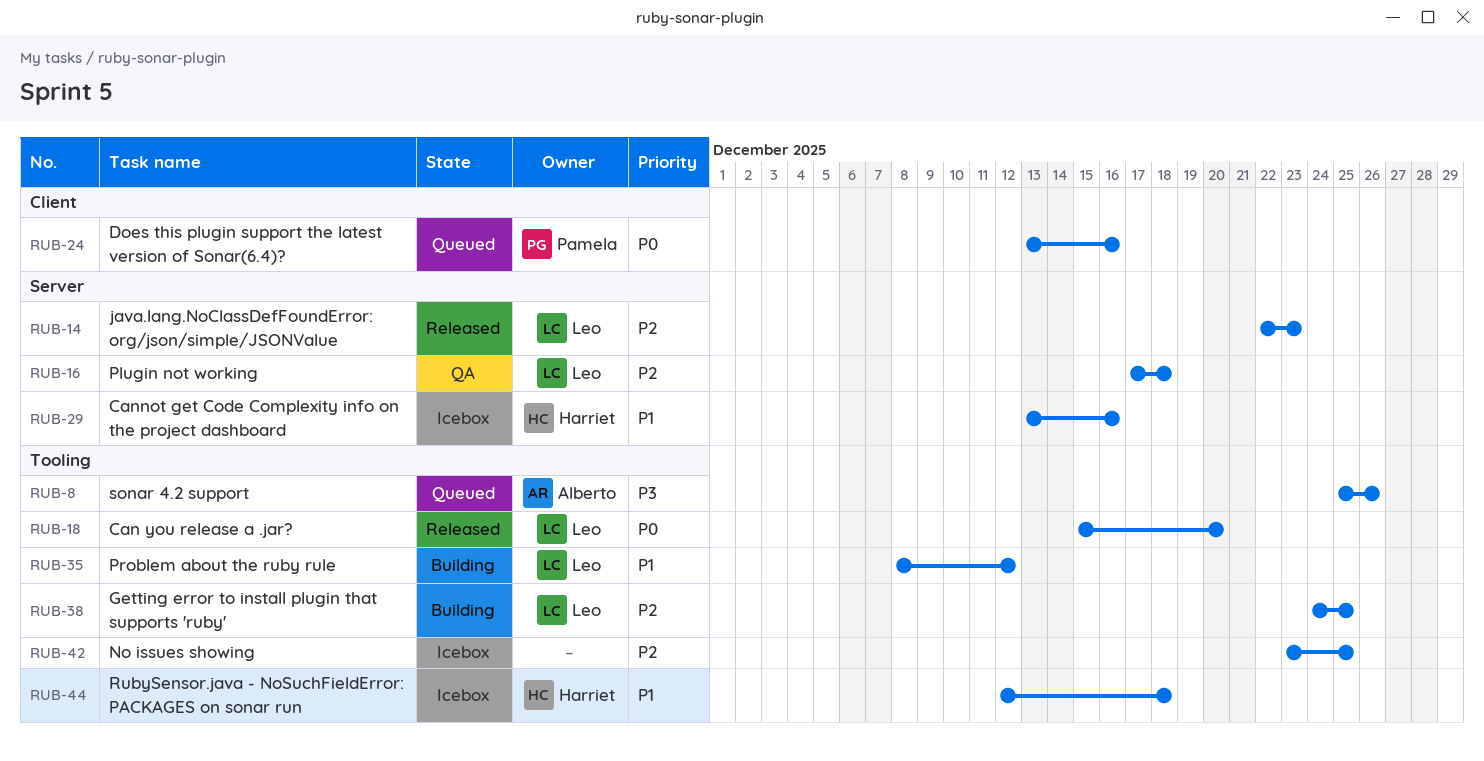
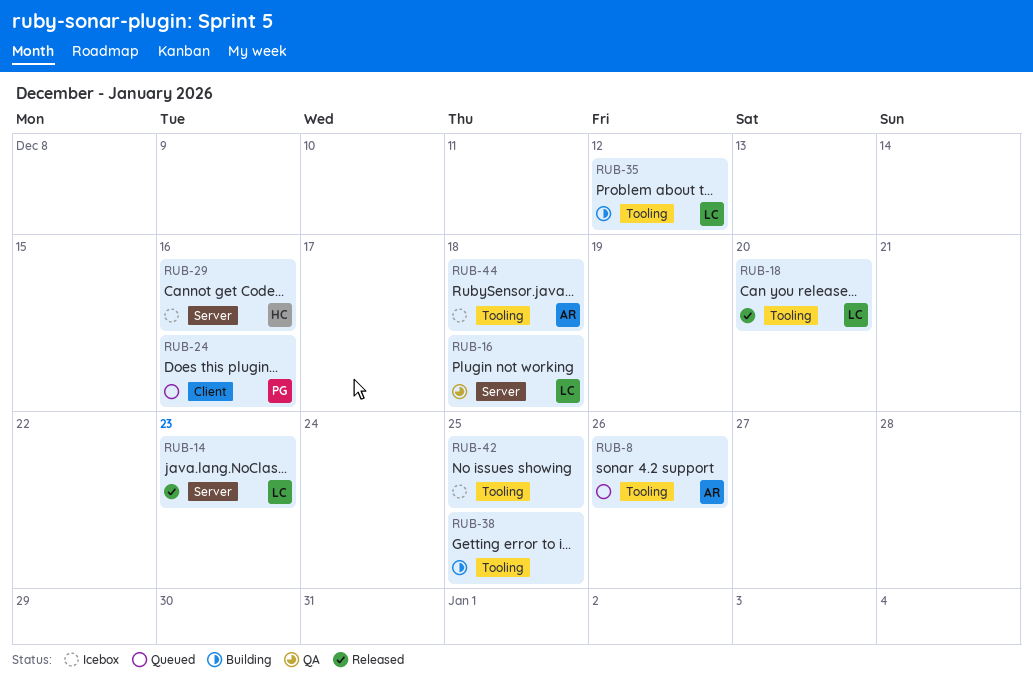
RUB-38, owner: Leo -> none
RUB-44, owner: Harriet -> Alberto

